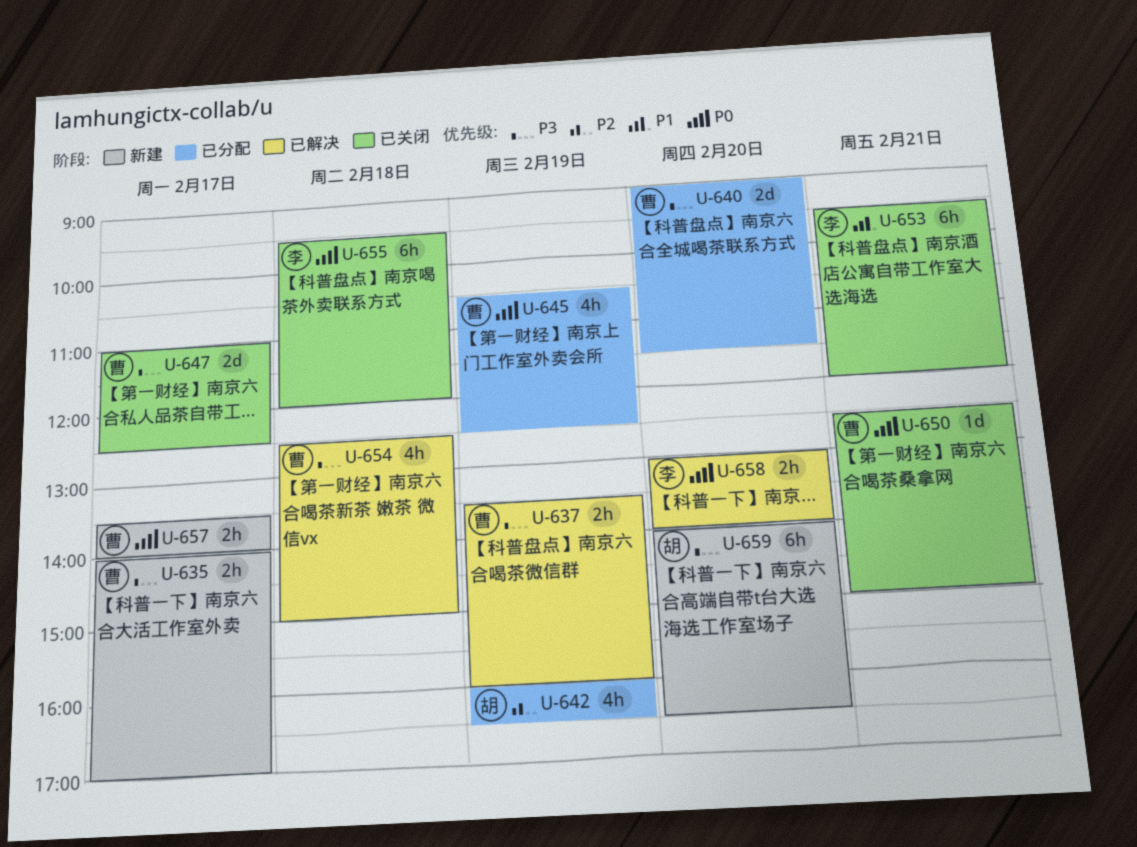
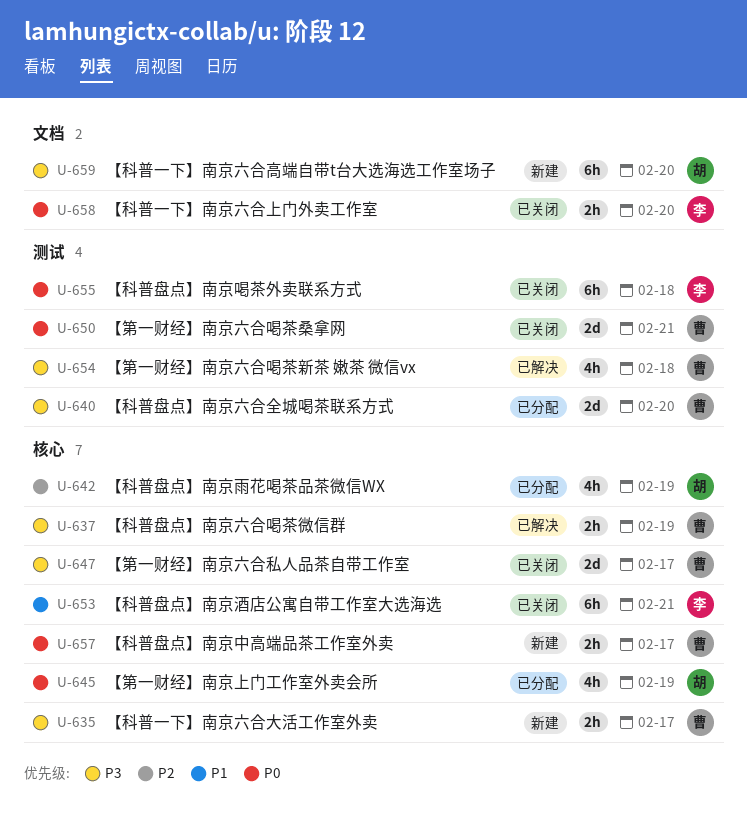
U-645, owner: 曹 -> 胡
U-650, estimate: 1d -> 2d
U-658, status: 已解决 -> 已关闭

